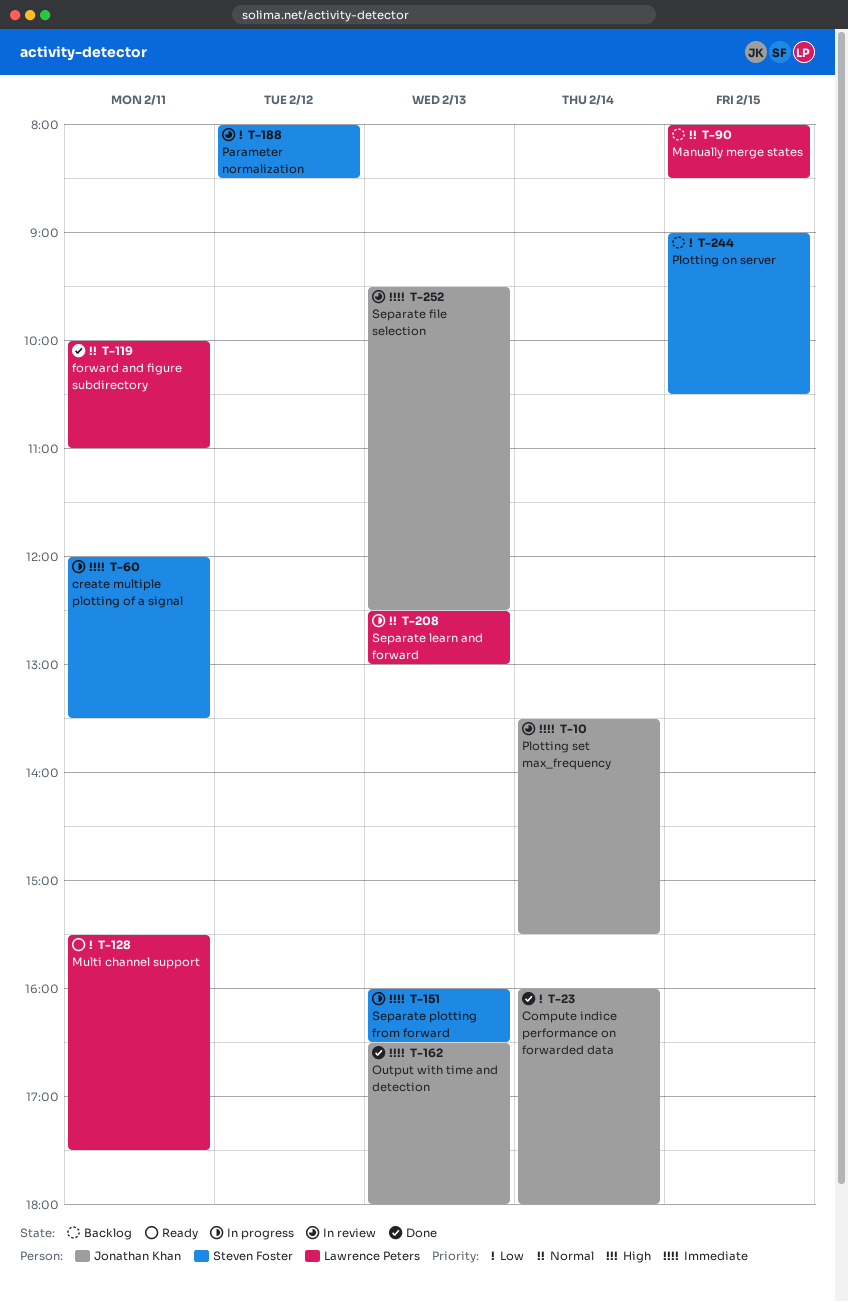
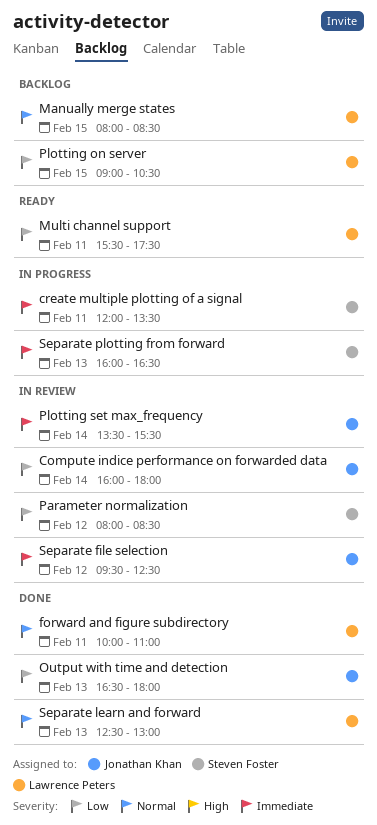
Compute indice performance on forwarded data, status: Done -> In review
Output with time and detection, priority: Immediate -> Low
Plotting on server, owner: Steven Foster -> Lawrence Peters
Separate file selection, day: Feb 13 -> Feb 12
Separate learn and forward, status: In progress -> Done

